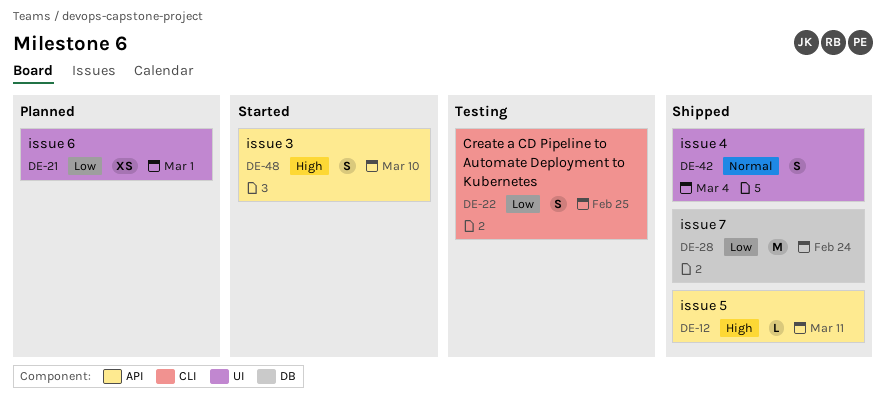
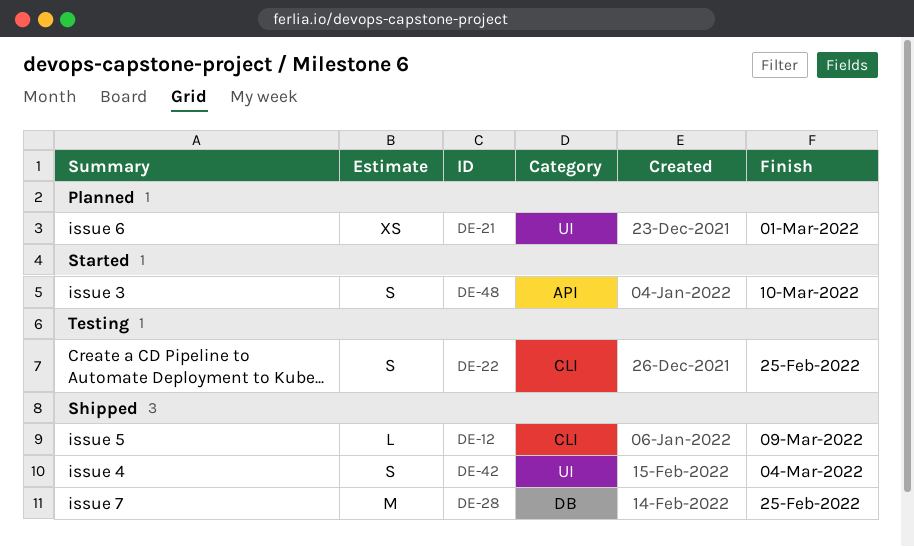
DE-12, label: API -> CLI
DE-12, due: Mar 11 -> Mar 9
DE-28, due: Feb 24 -> Feb 25

